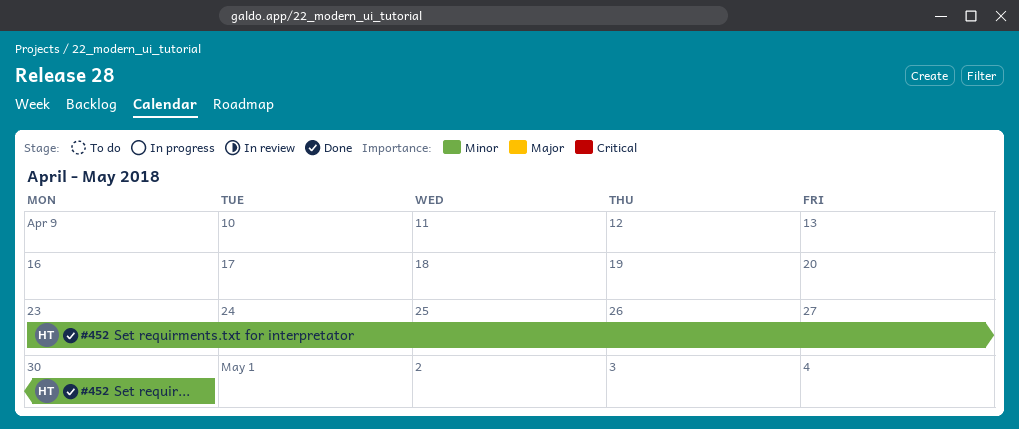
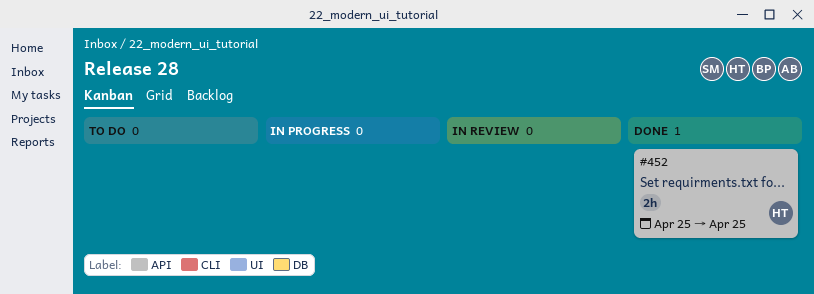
#452, start: Apr 23 -> Apr 25
#452, due: Apr 30 -> Apr 25

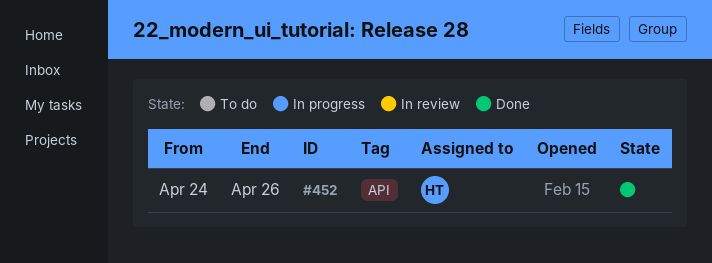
#452, start: Apr 25 -> Apr 24
#452, due: Apr 25 -> Apr 26

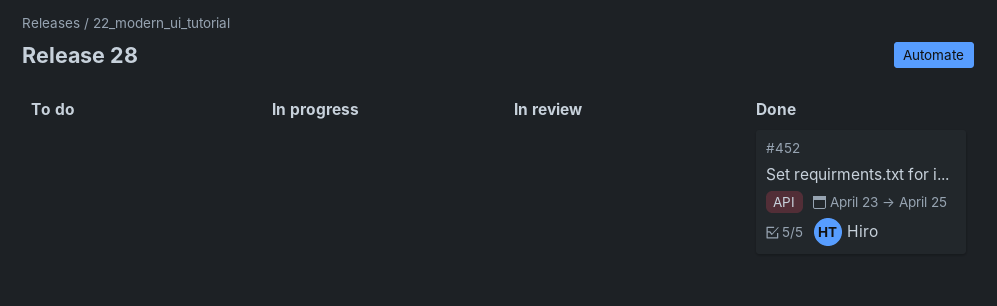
#452, start: Apr 24 -> Apr 23
#452, due: Apr 26 -> Apr 25

